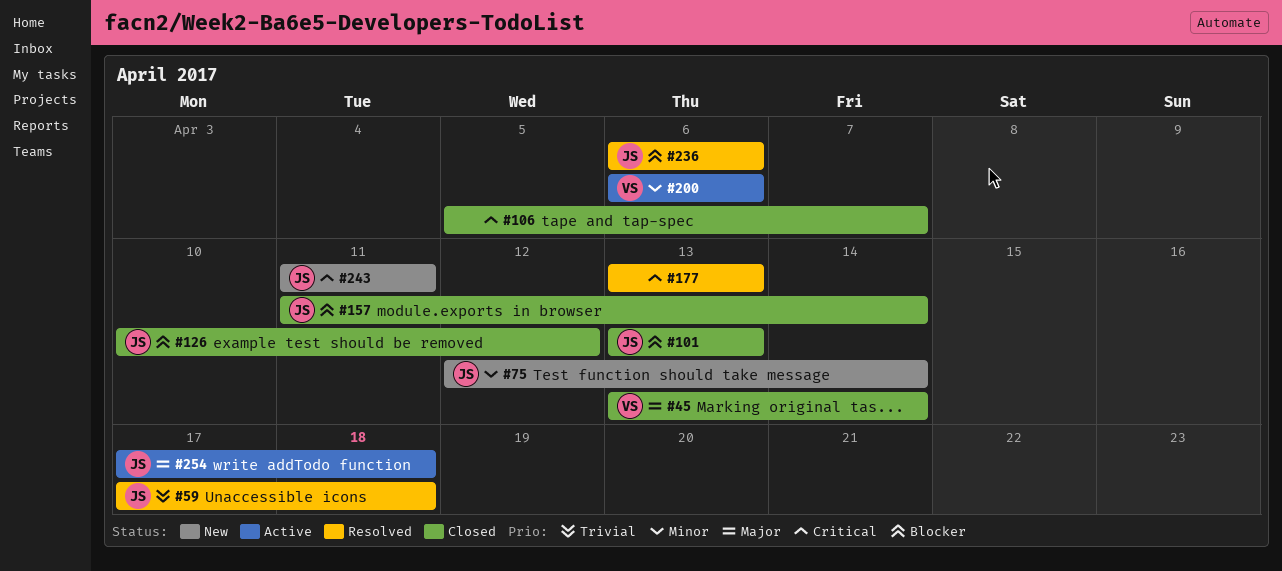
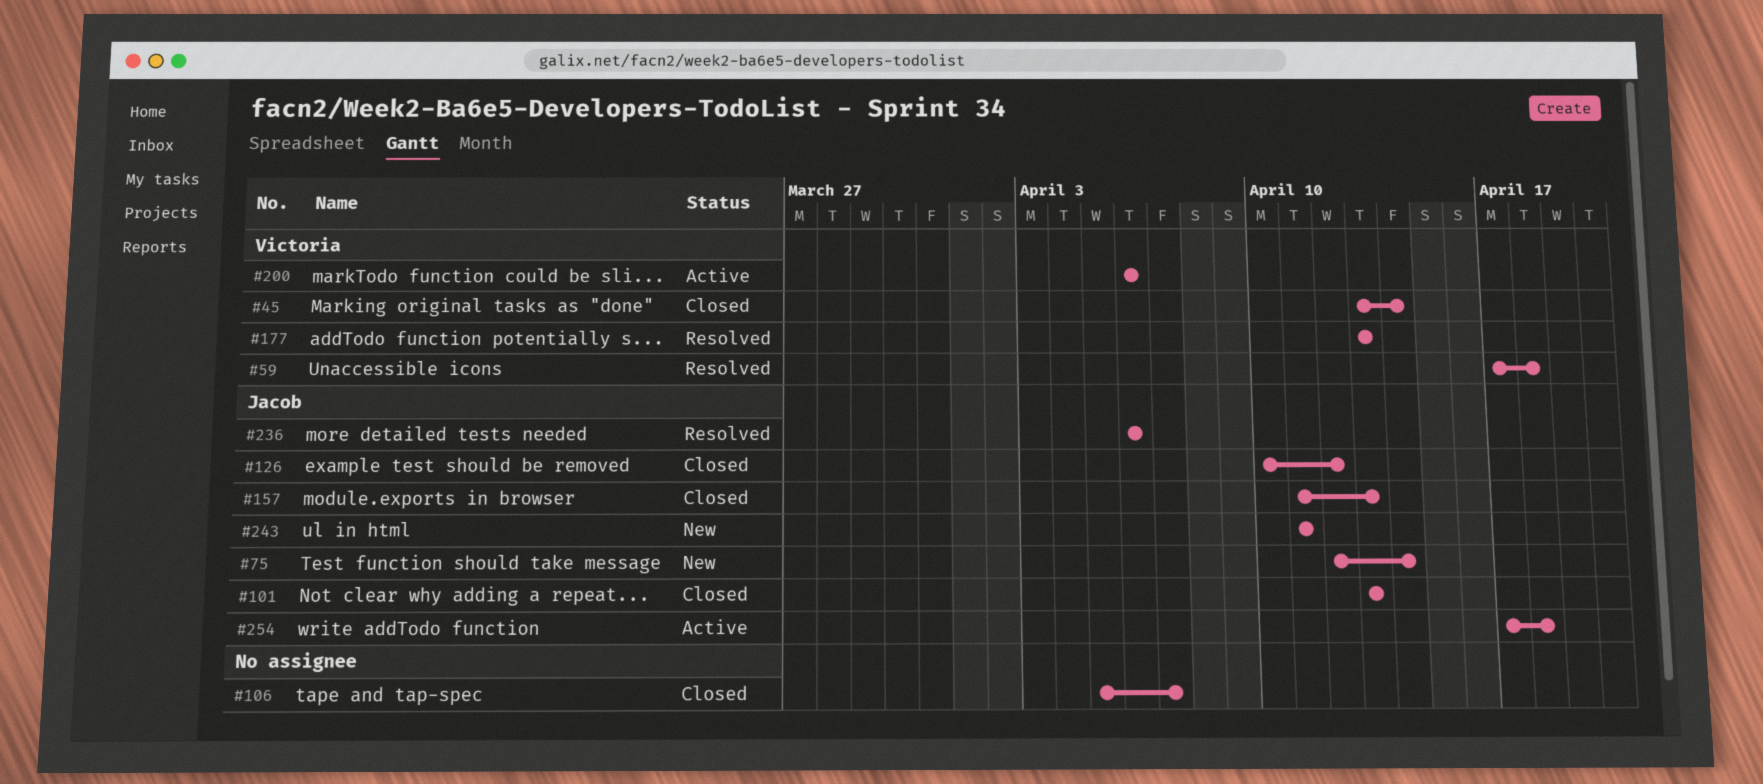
#59, owner: Jacob -> Victoria
#157, due: Apr 14 -> Apr 13
#177, owner: none -> Victoria

